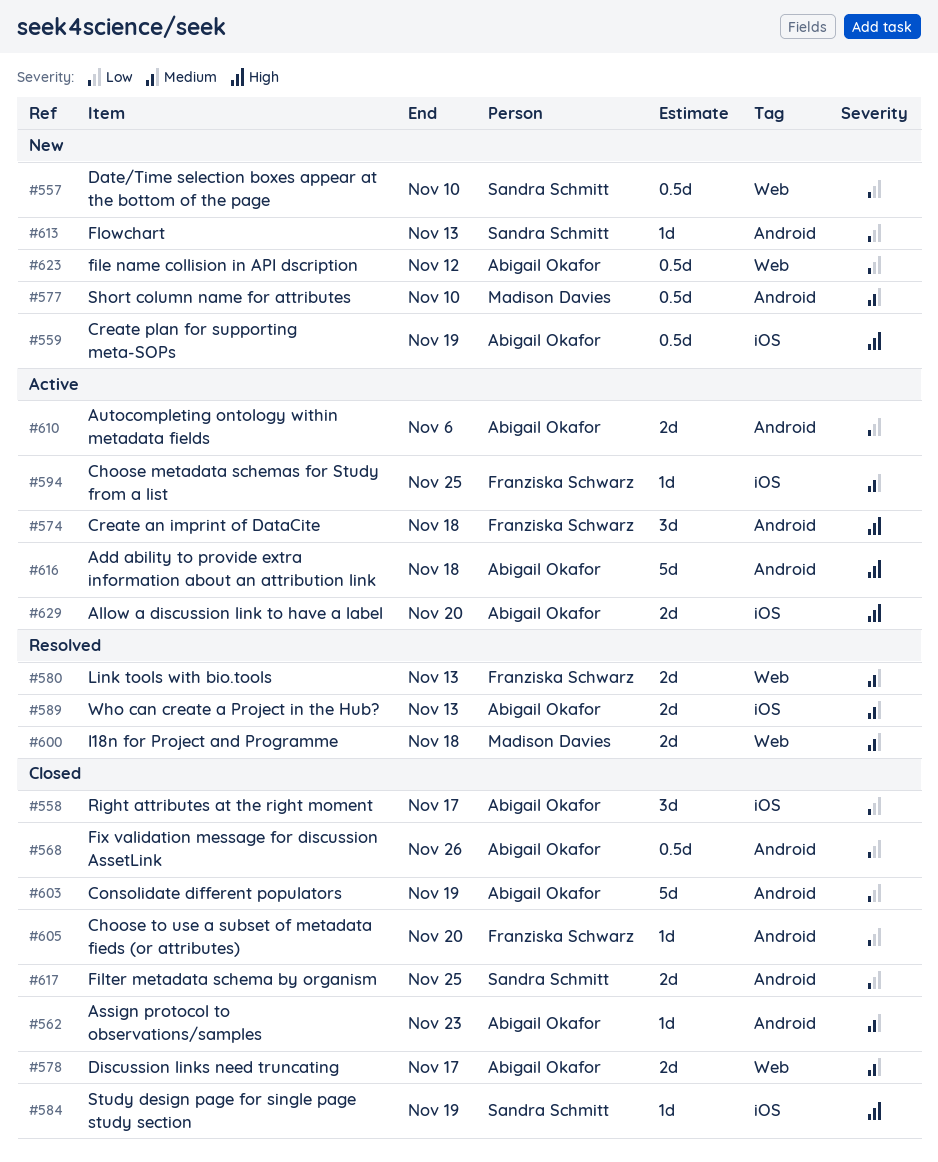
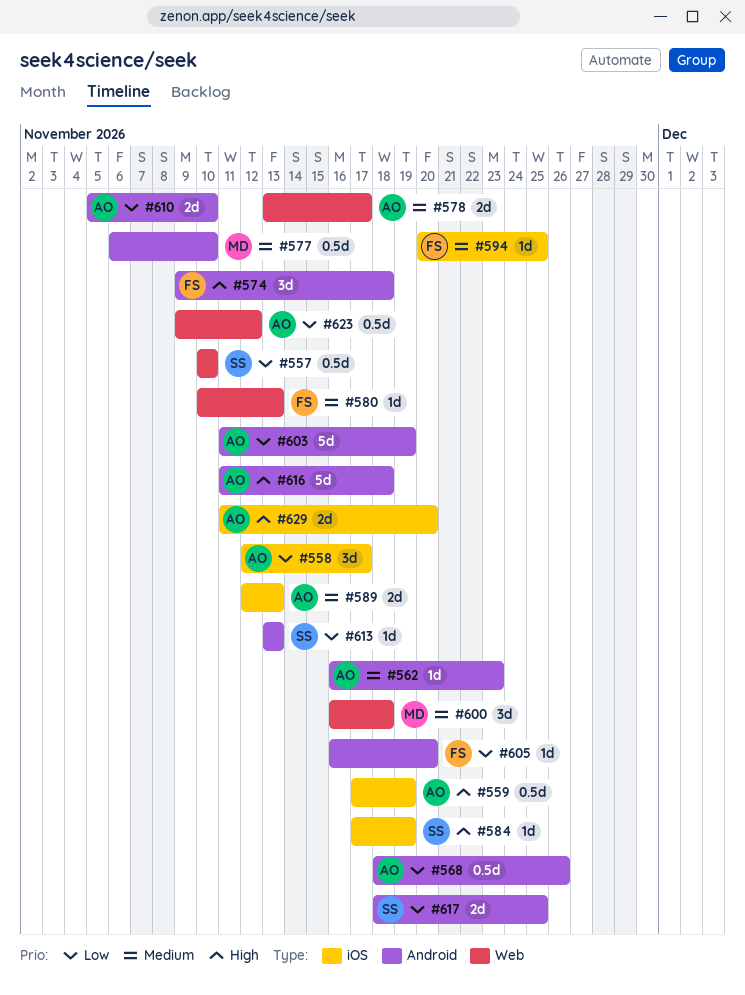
#580, estimate: 2d -> 1d
#600, estimate: 2d -> 3d
#610, due: Nov 6 -> Nov 10

